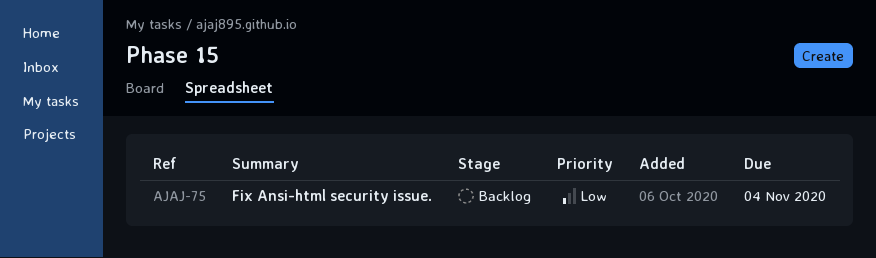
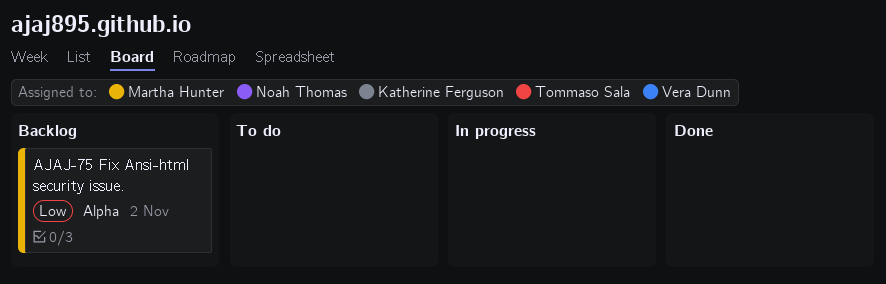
AJAJ-75, due: Nov 4 -> Nov 2

